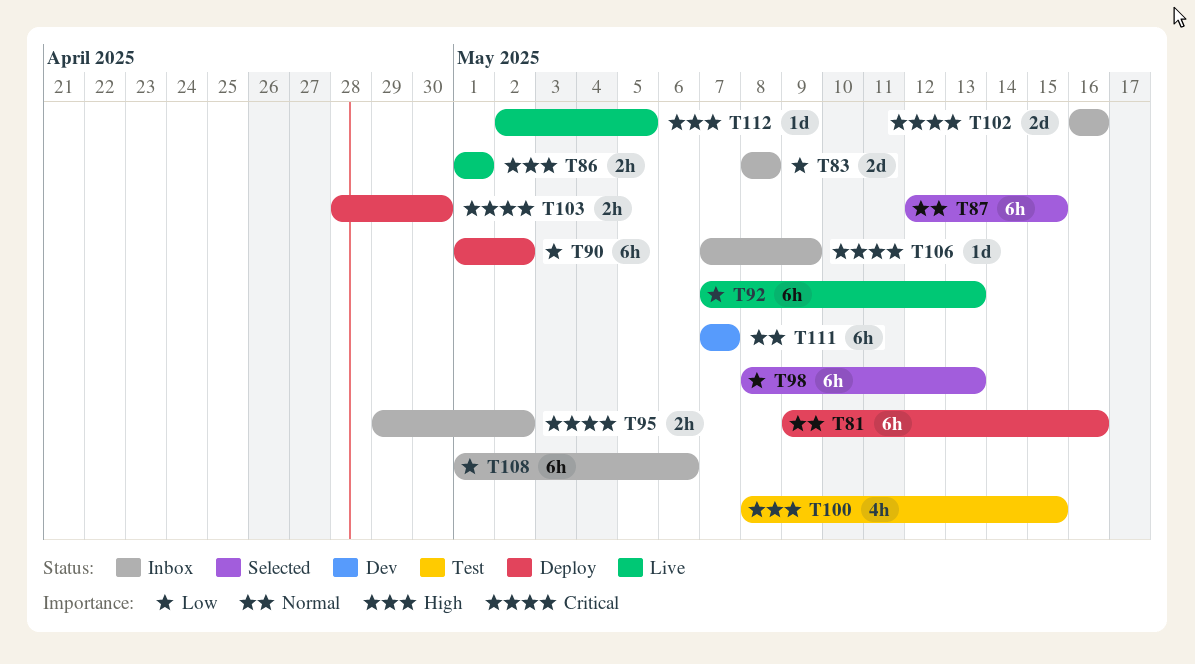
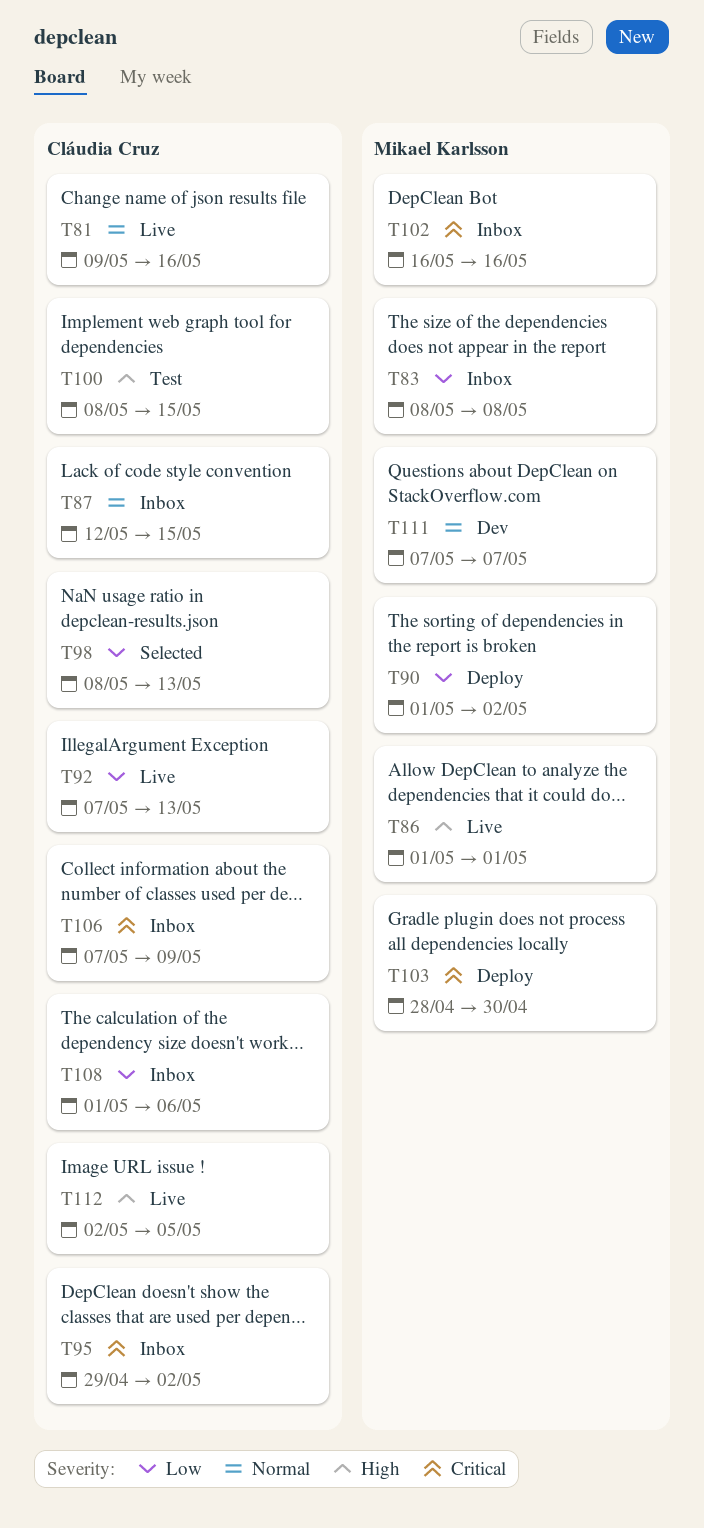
T81, status: Deploy -> Live
T87, status: Selected -> Inbox

